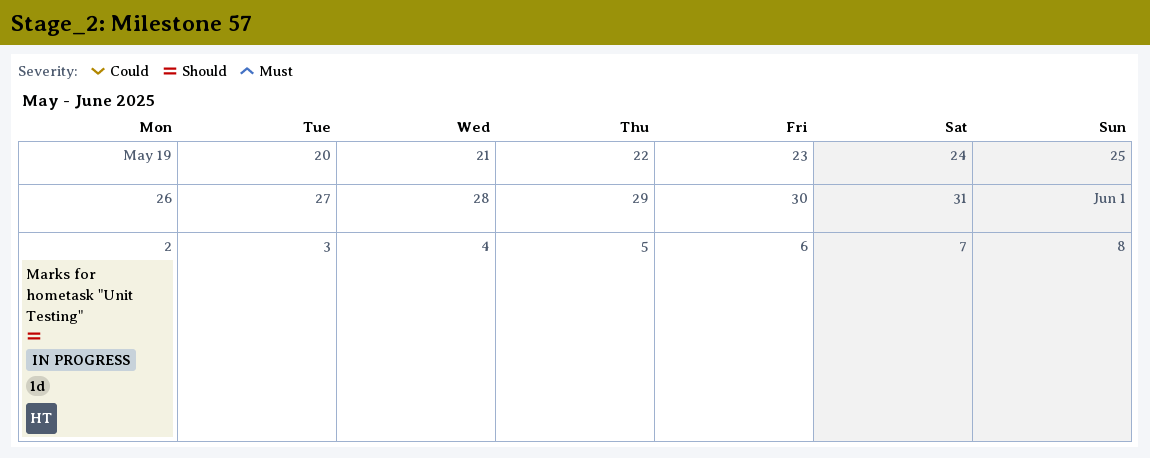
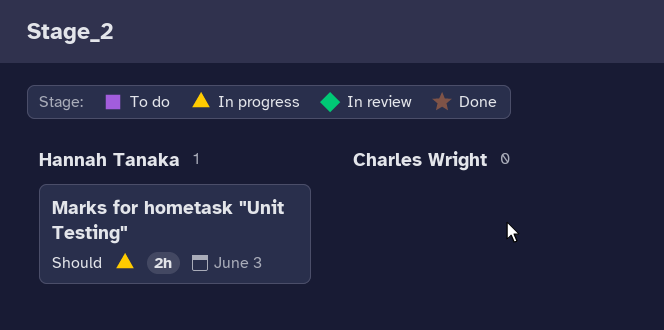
Marks for hometask "Unit Testing", estimate: 1d -> 2h
Marks for hometask "Unit Testing", due: Jun 2 -> Jun 3

